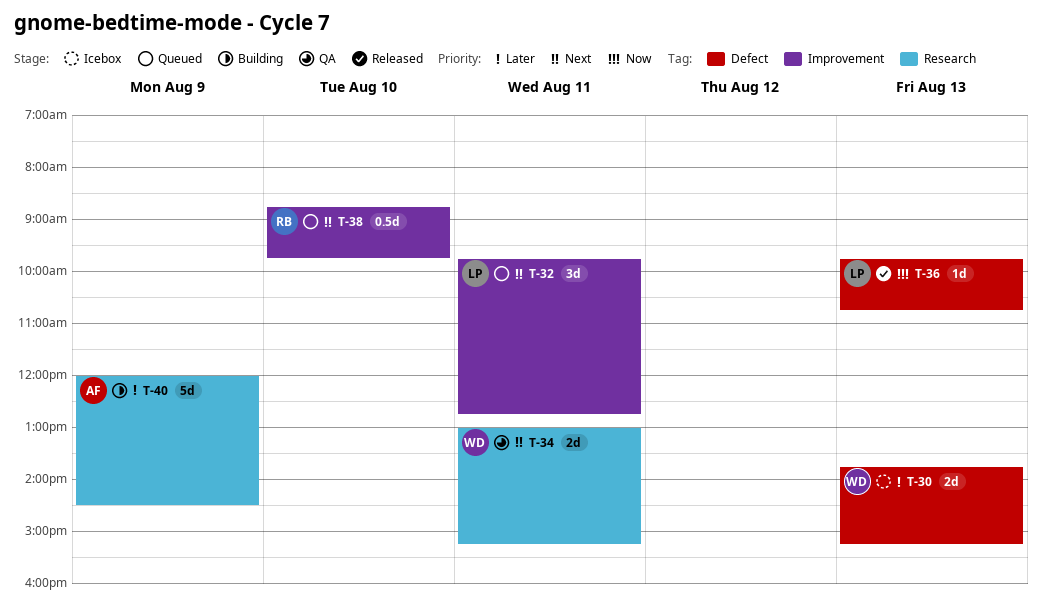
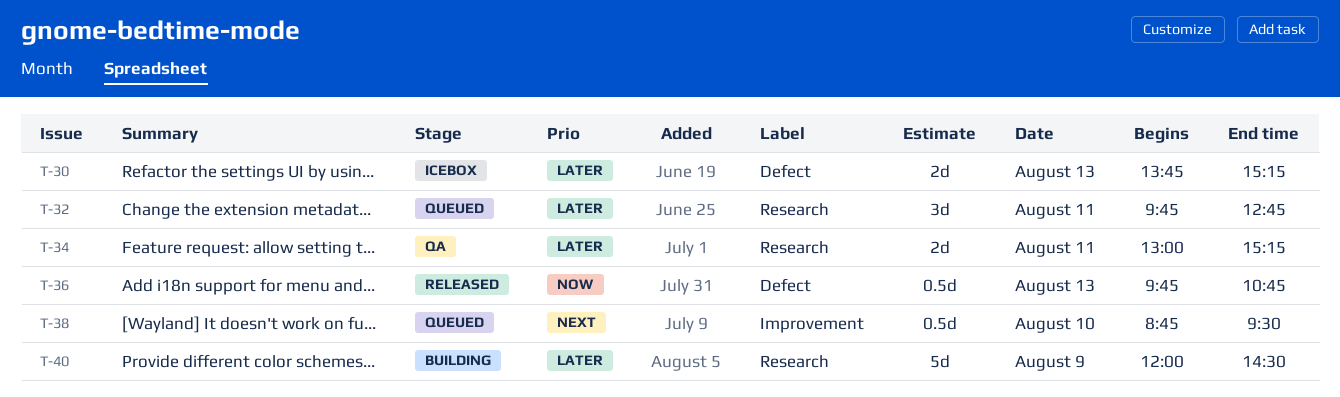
T-32, priority: Next -> Later
T-32, label: Improvement -> Research
T-34, priority: Next -> Later
T-36, estimate: 1d -> 0.5d
T-38, ends: 09:45 -> 09:30

